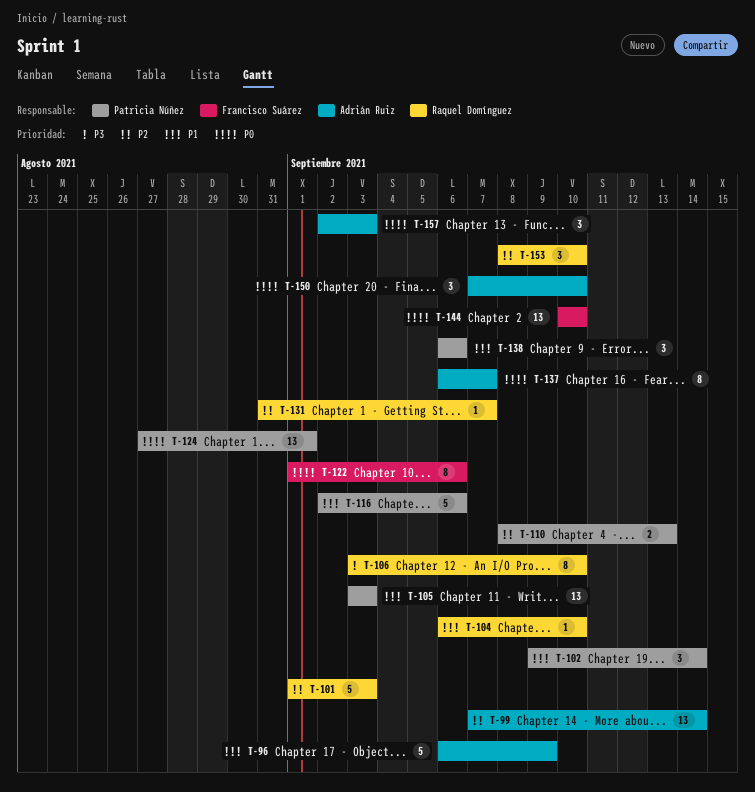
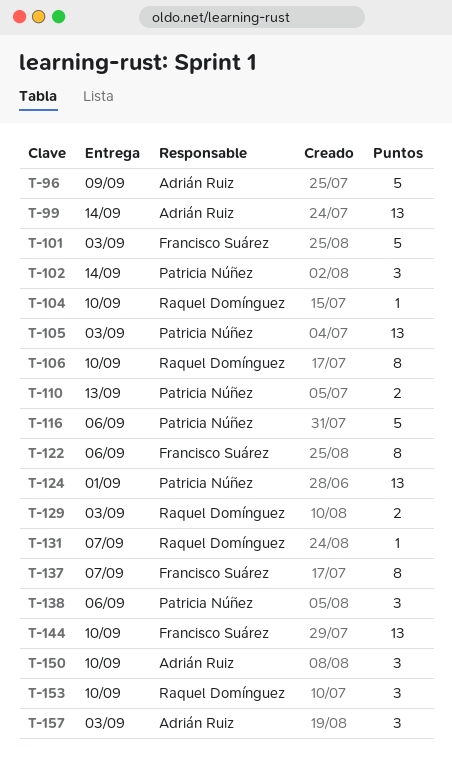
T-101, owner: Raquel Domínguez -> Francisco Suárez
T-129: none -> present
T-137, owner: Adrián Ruiz -> Francisco Suárez

